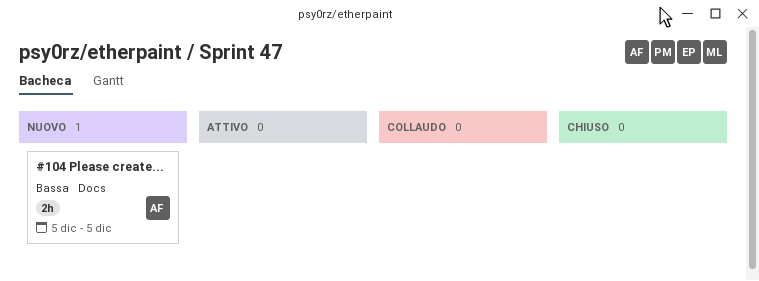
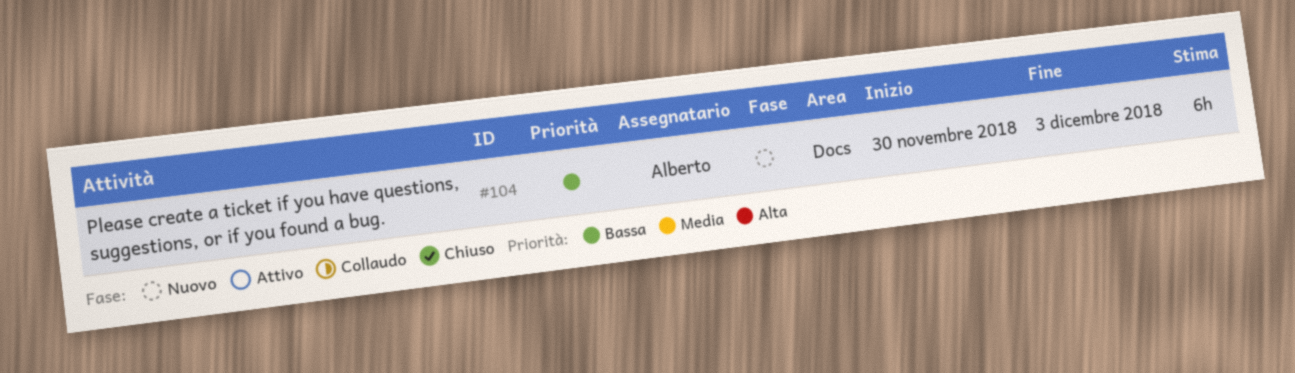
#104, estimate: 2h -> 6h
#104, start: Dec 5 -> Nov 30
#104, due: Dec 5 -> Dec 3

